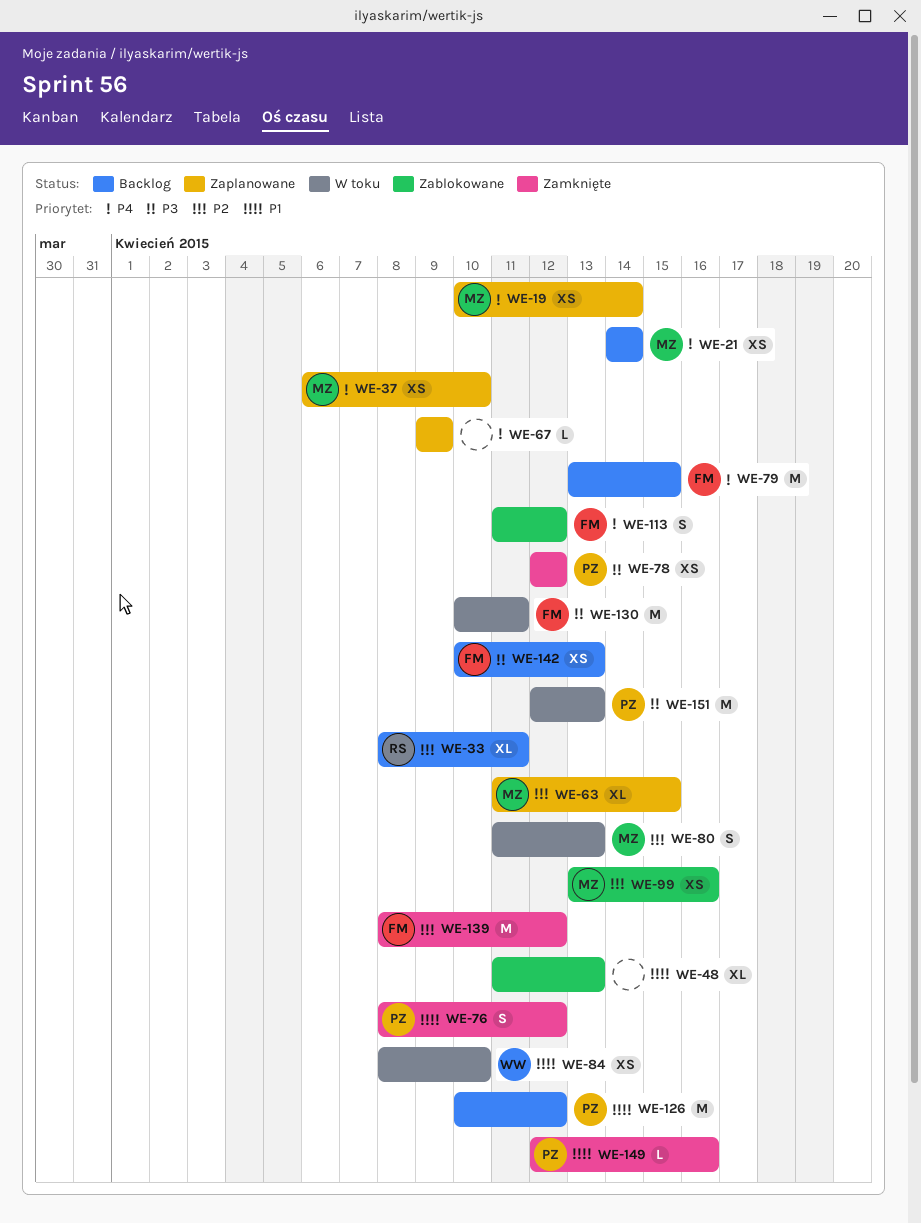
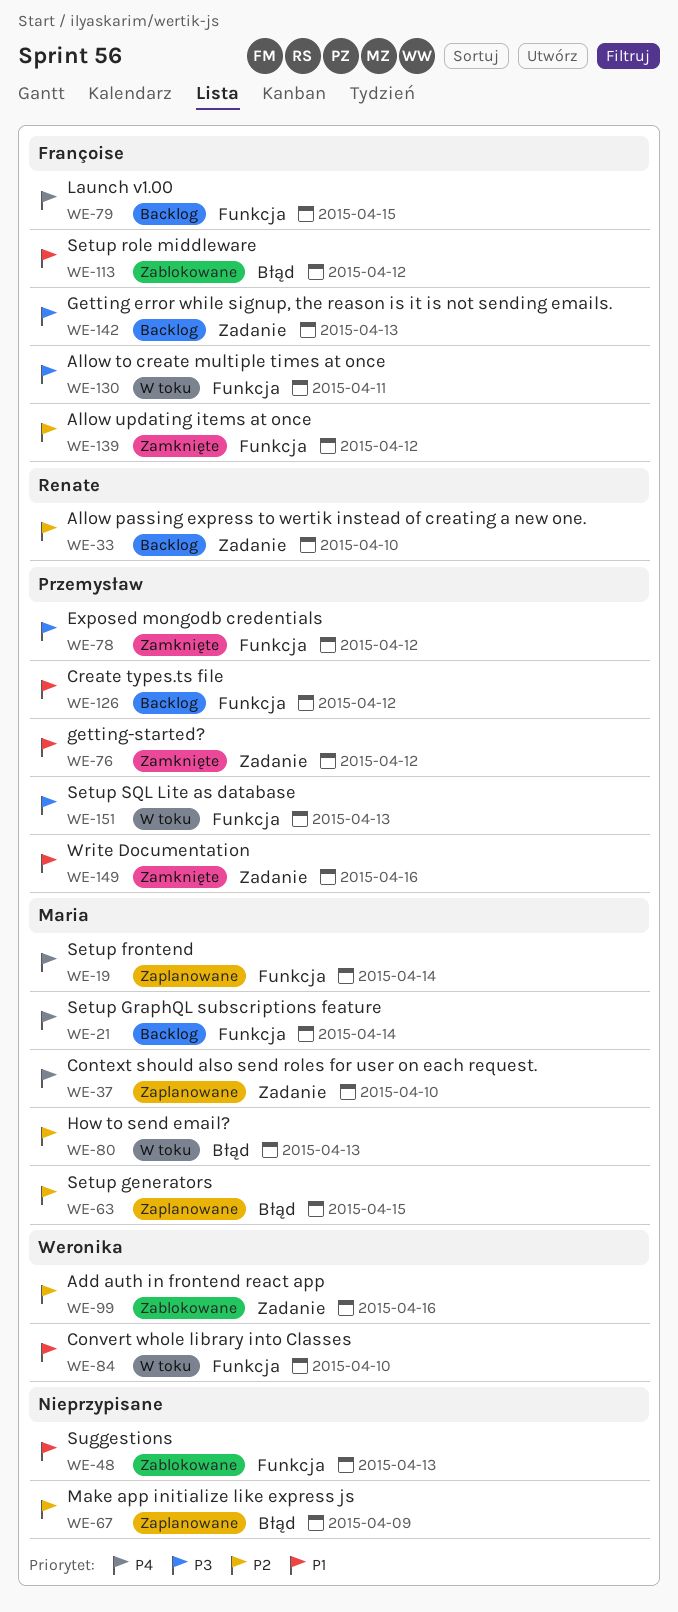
WE-33, due: Apr 11 -> Apr 10
WE-67, priority: P4 -> P2
WE-99, owner: Maria -> Weronika
WE-113, priority: P4 -> P1

